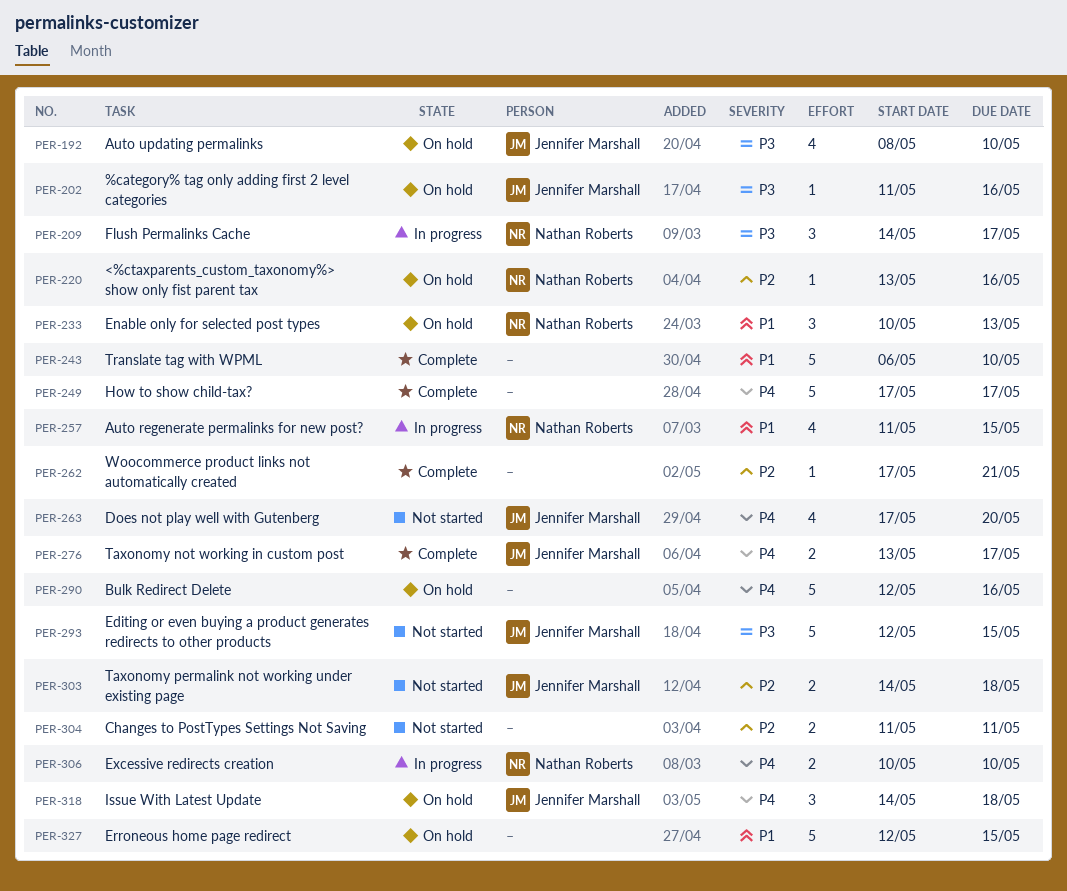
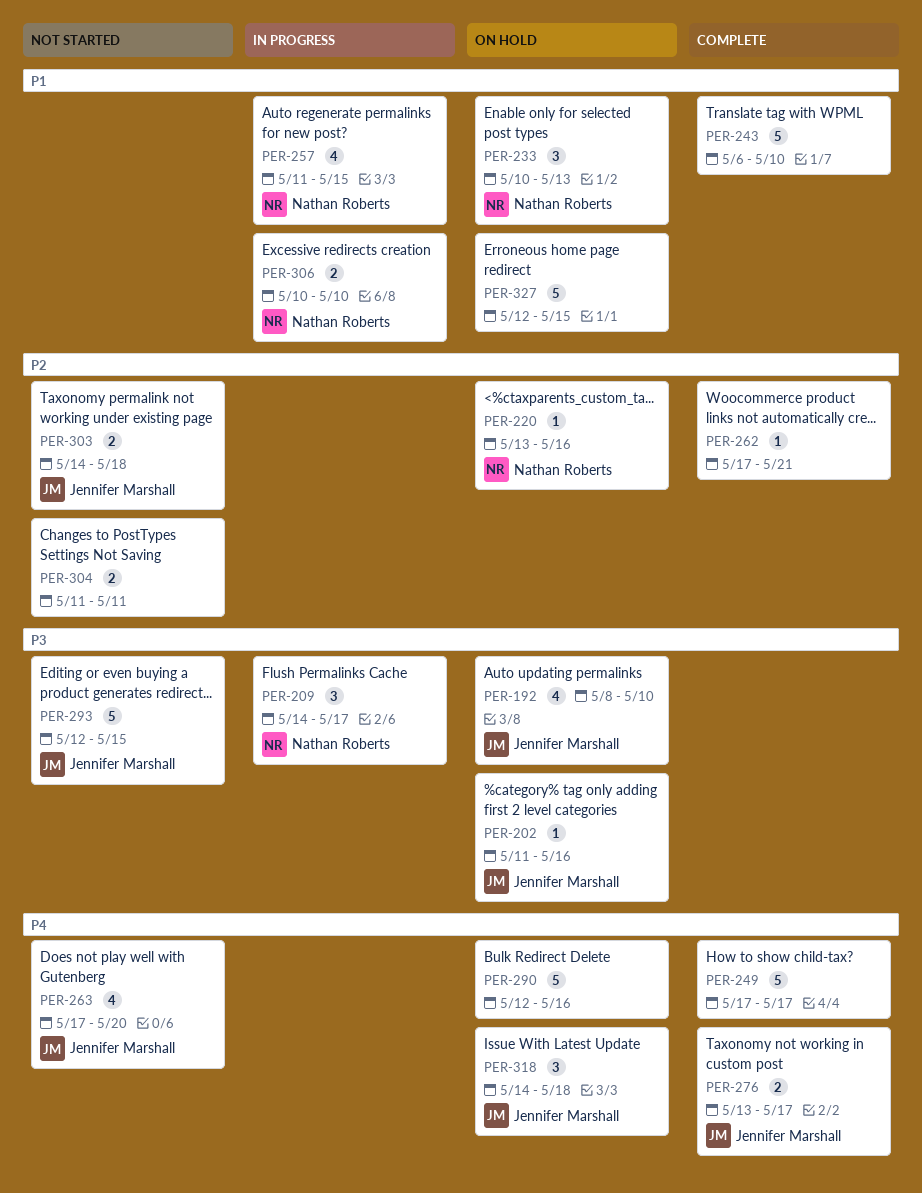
PER-306, priority: P4 -> P1

